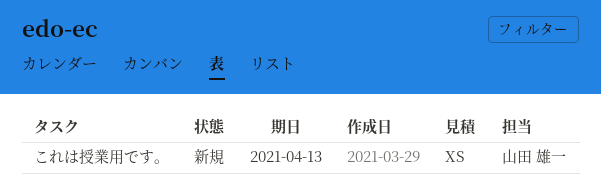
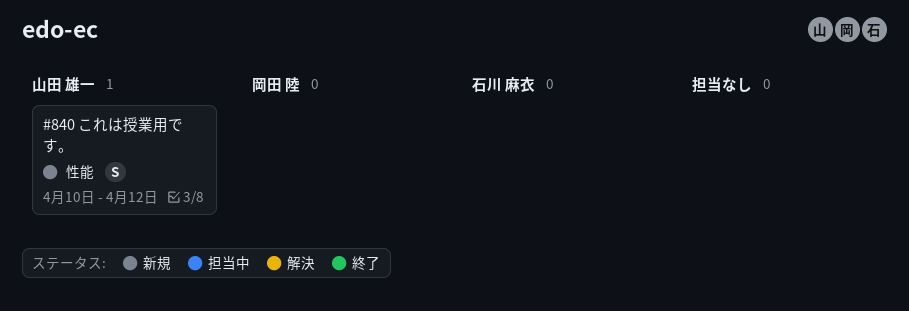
これは授業用です。, estimate: XS -> S
これは授業用です。, due: Apr 13 -> Apr 12

